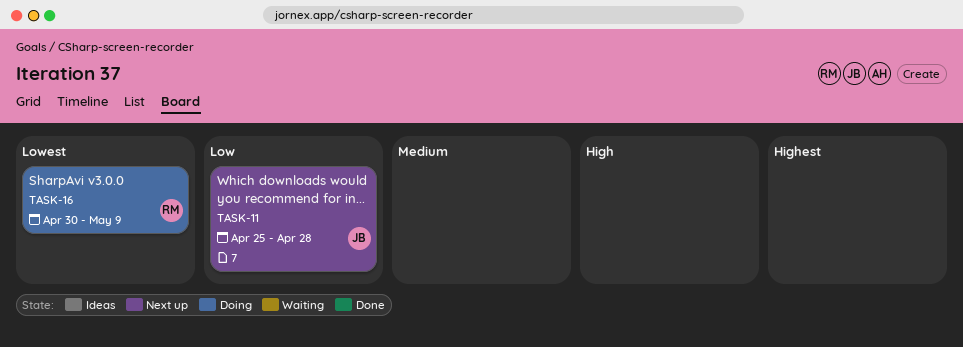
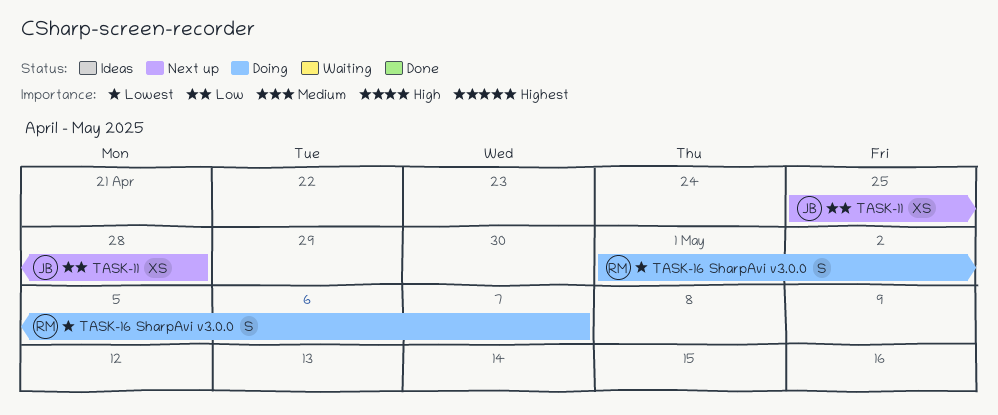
TASK-16, start: Apr 30 -> May 1
TASK-16, due: May 9 -> May 7

